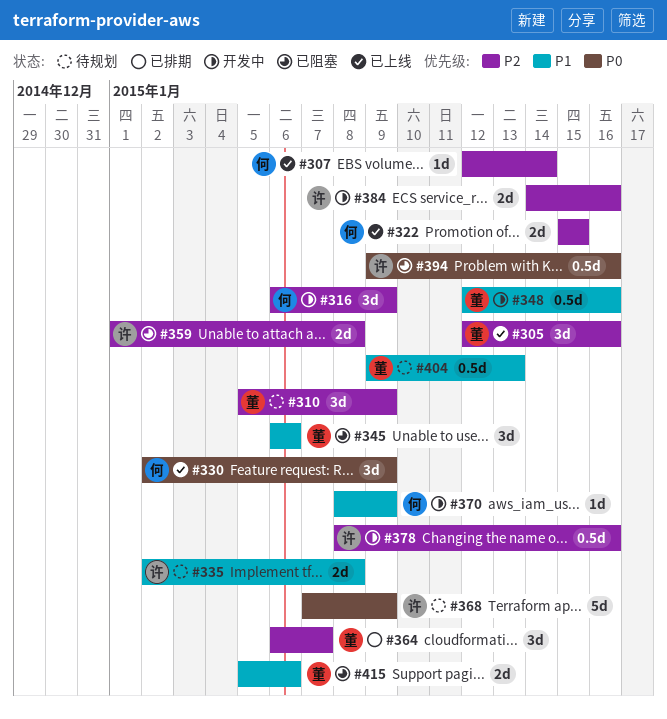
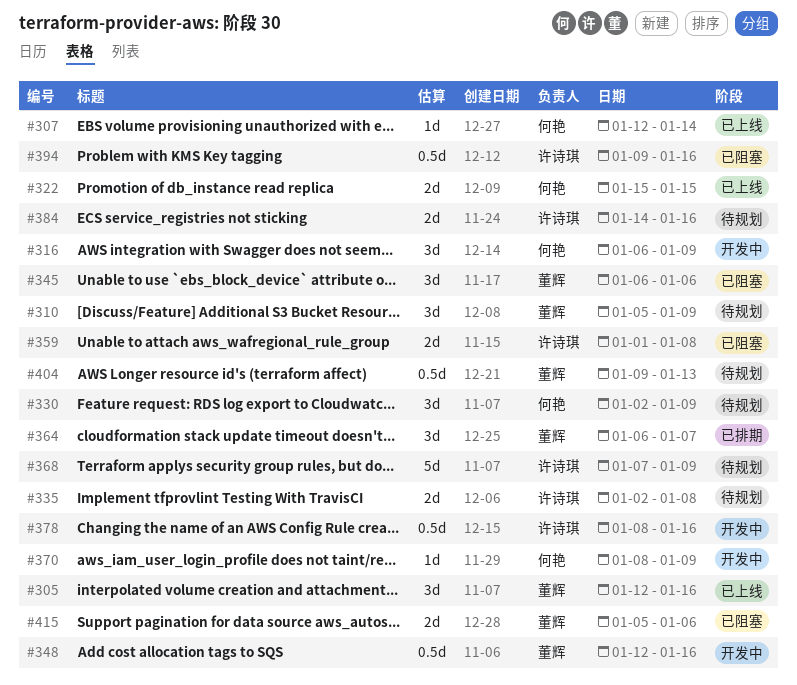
#330, status: 已上线 -> 待规划
#384, status: 开发中 -> 待规划

